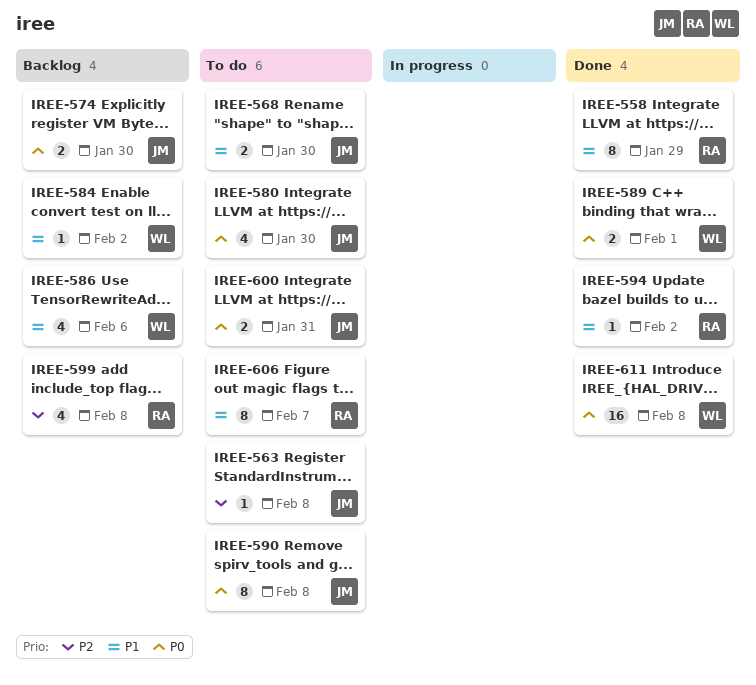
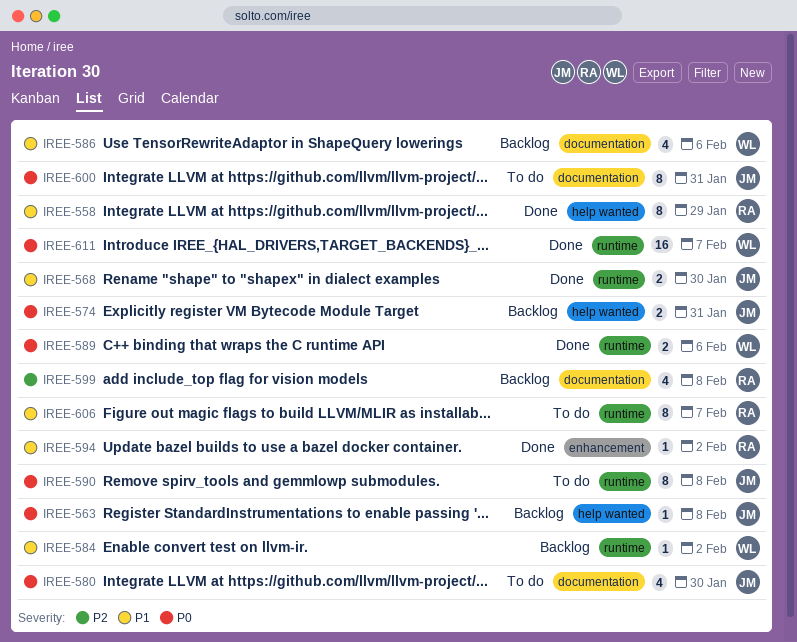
IREE-563, status: To do -> Backlog
IREE-563, priority: P2 -> P0
IREE-568, status: To do -> Done
IREE-574, due: Jan 30 -> Jan 31
IREE-589, due: Feb 1 -> Feb 6
IREE-600, estimate: 2 -> 8
IREE-611, due: Feb 8 -> Feb 7

